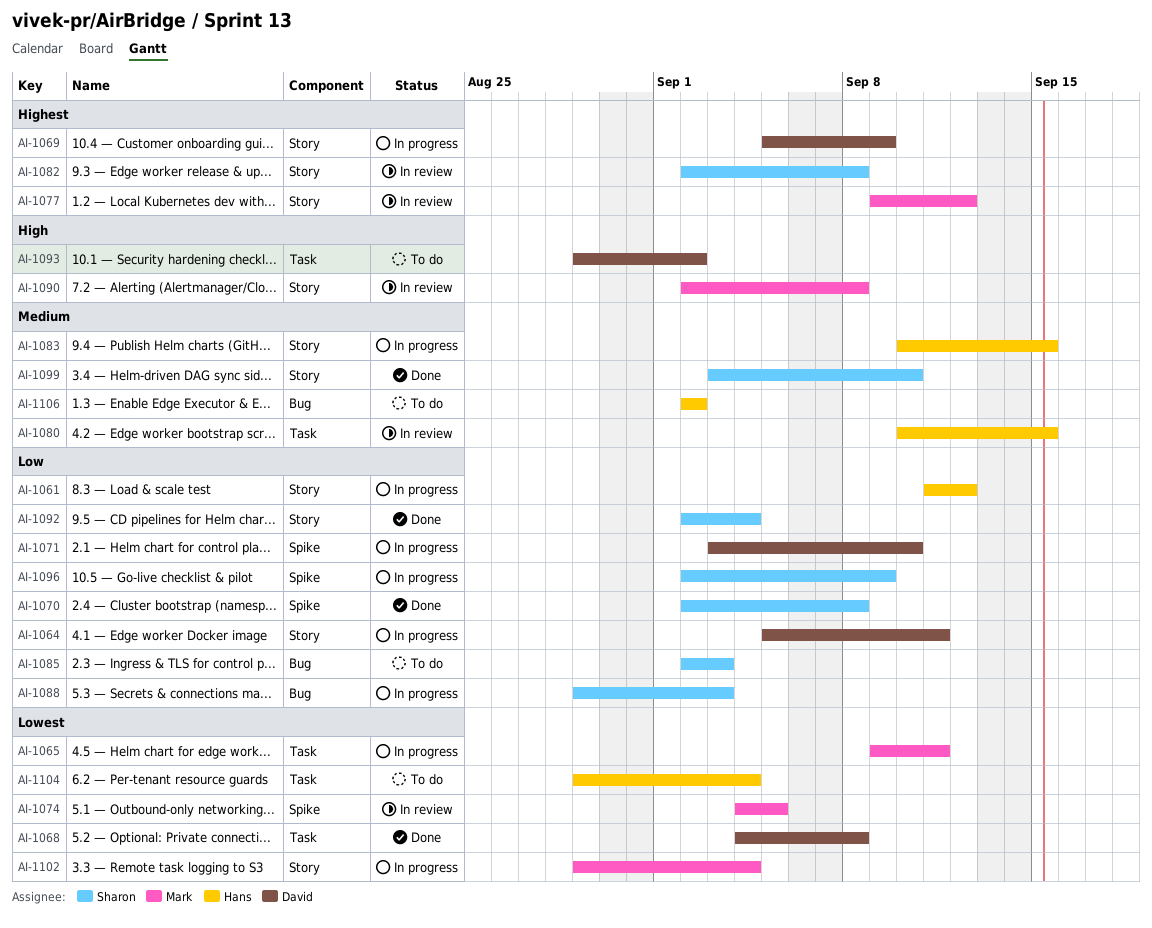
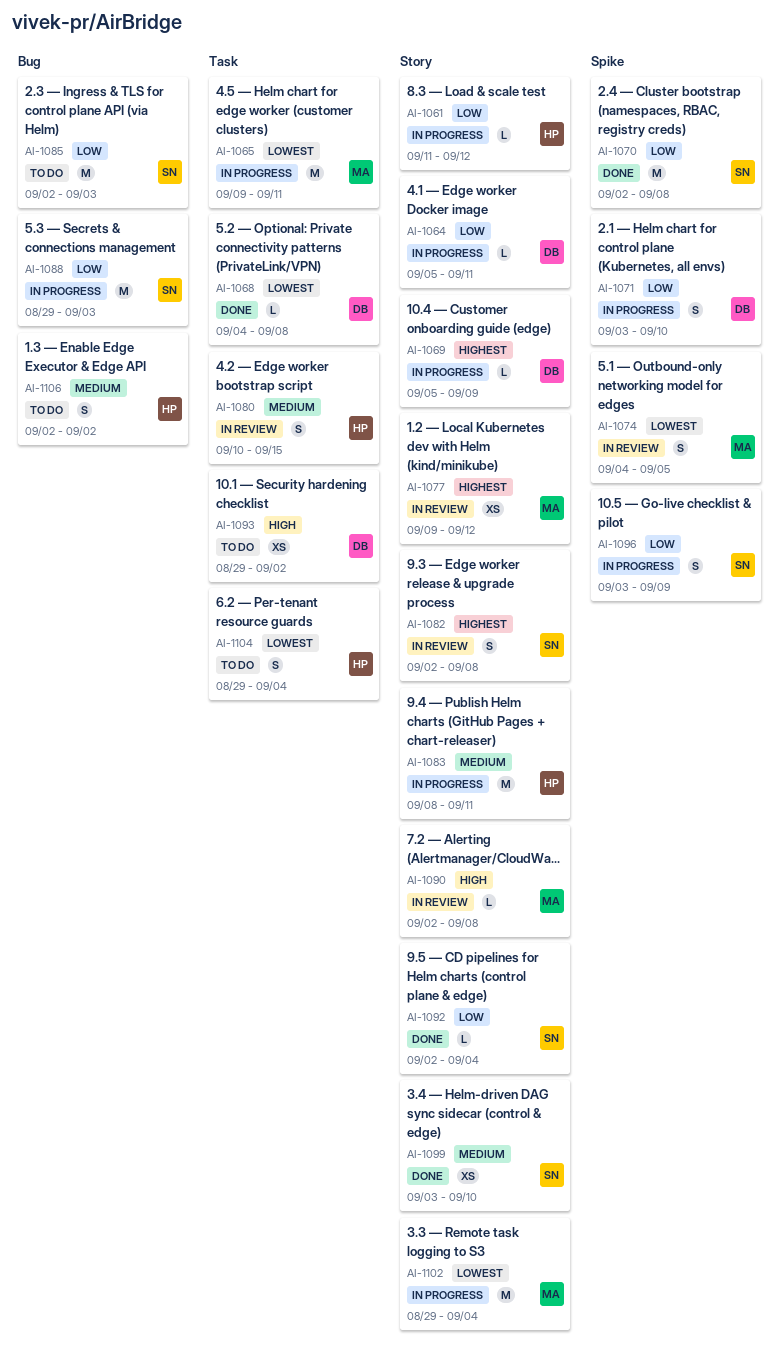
AI-1083, start: Sep 10 -> Sep 8
AI-1083, due: Sep 15 -> Sep 11
AI-1096, start: Sep 2 -> Sep 3

